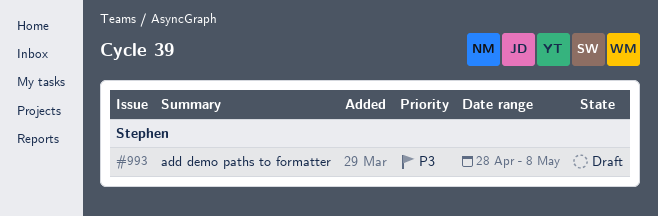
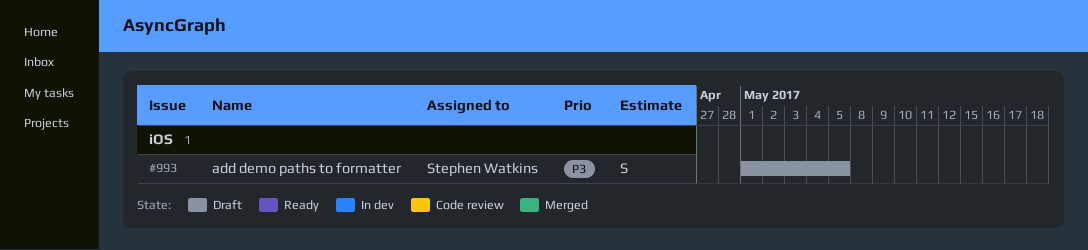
#993, start: Apr 28 -> May 1
#993, due: May 8 -> May 5

